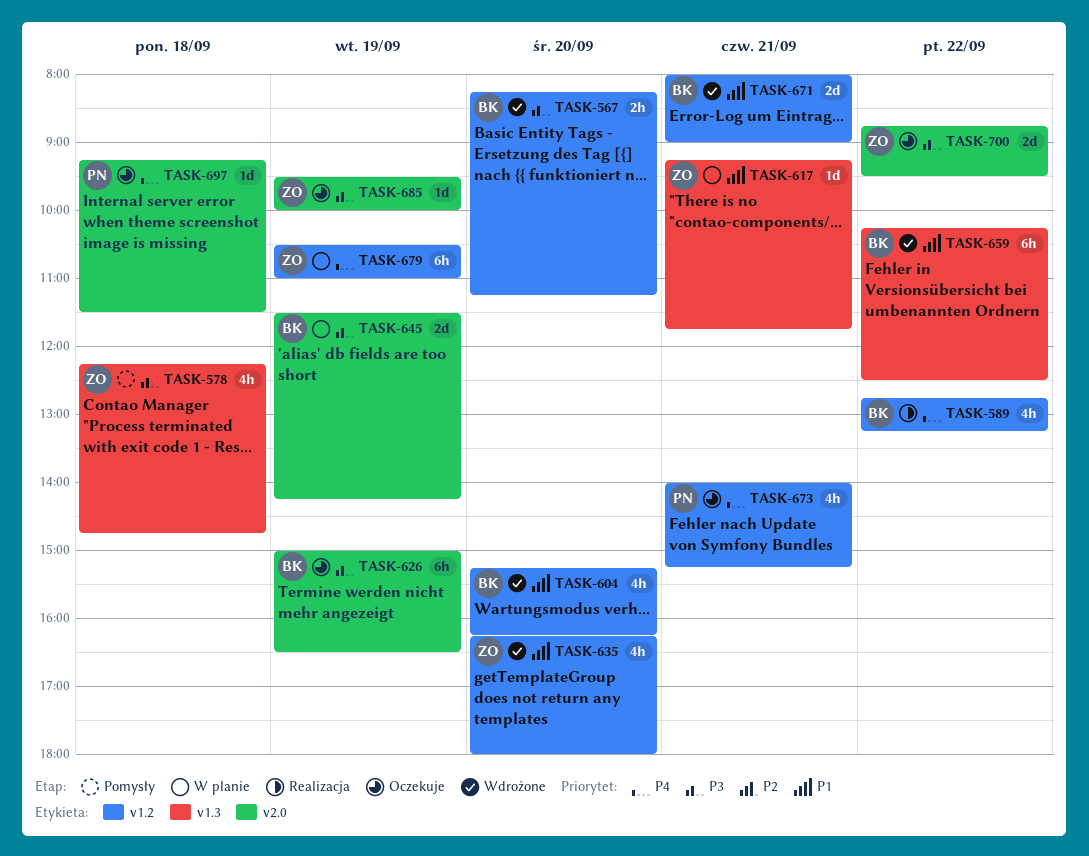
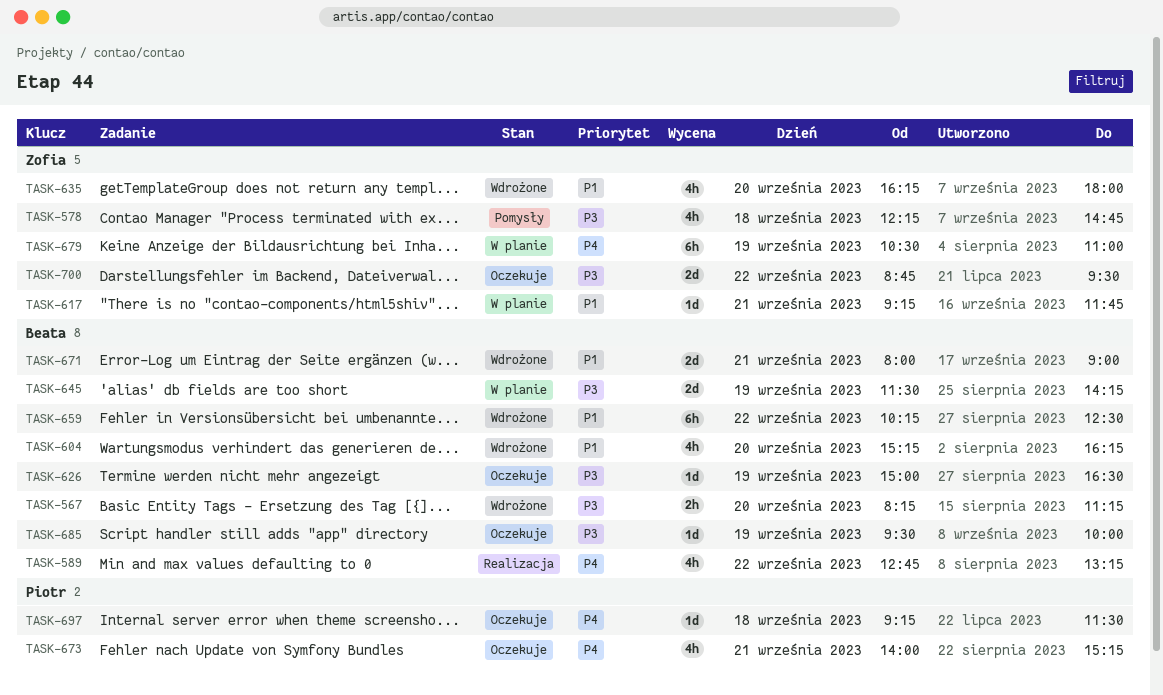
TASK-626, estimate: 6h -> 1d
TASK-685, owner: Zofia -> Beata

